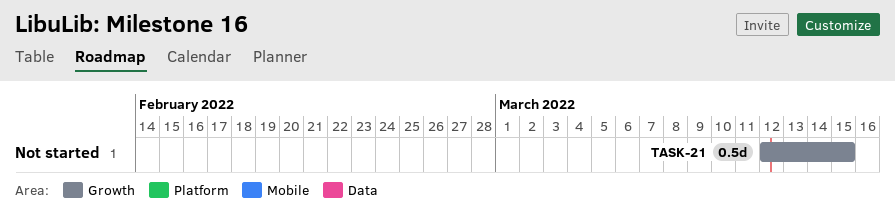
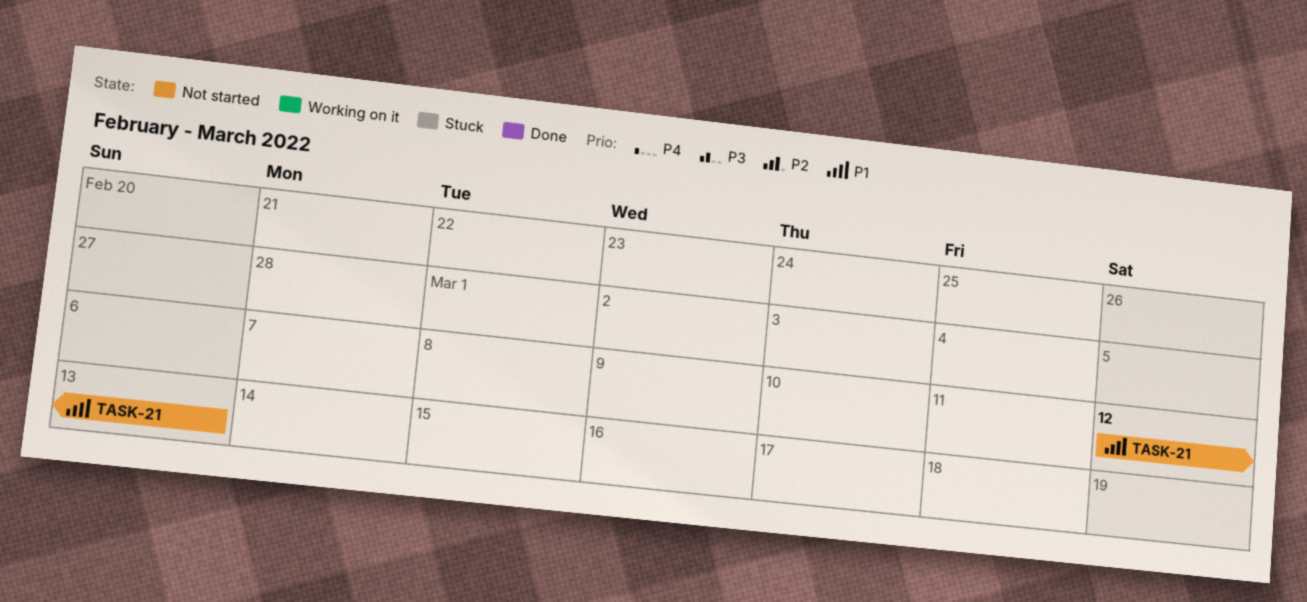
TASK-21, due: Mar 15 -> Mar 13

